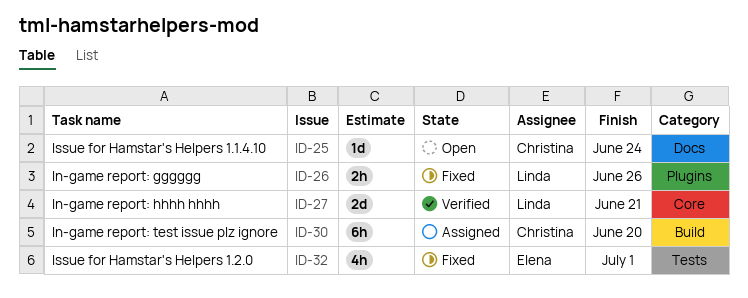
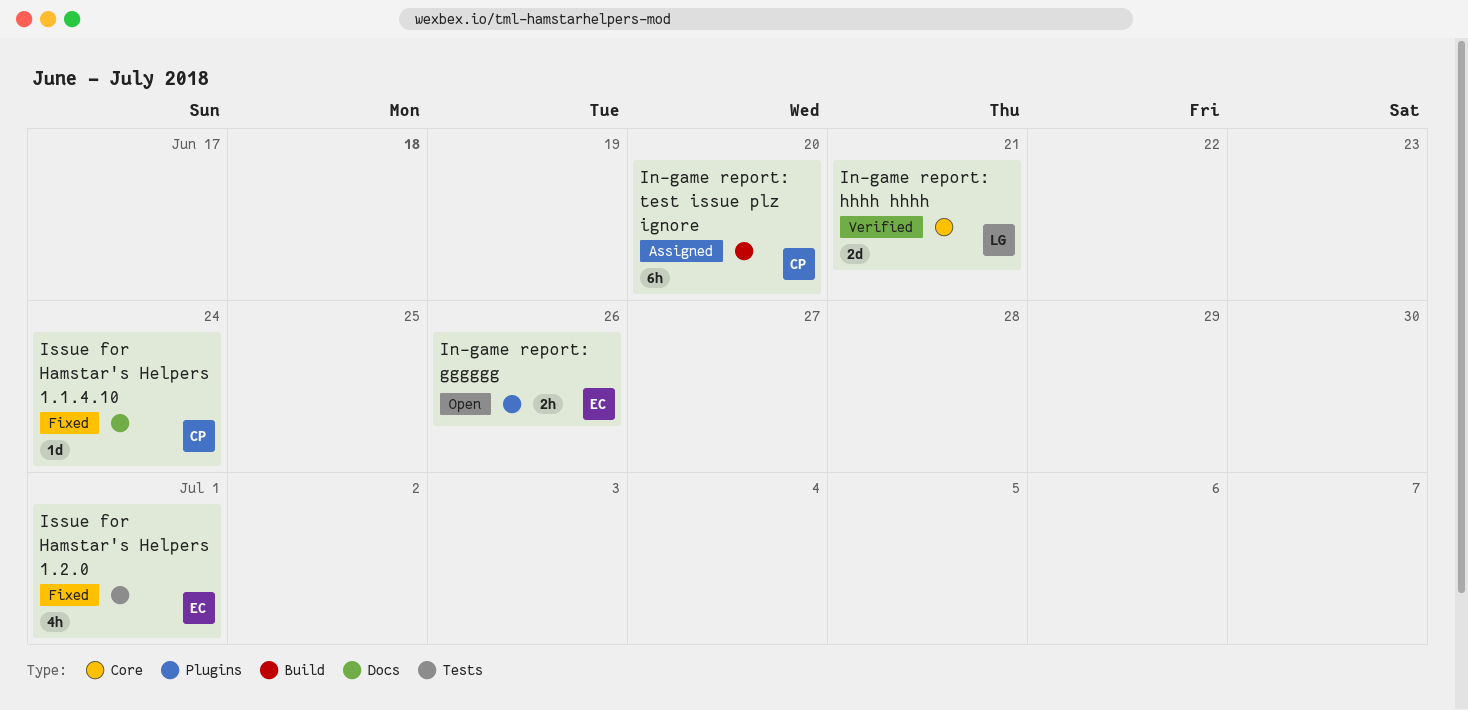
In-game report: gggggg, status: Fixed -> Open
In-game report: gggggg, owner: Linda -> Elena
Issue for Hamstar's Helpers 1.1.4.10, status: Open -> Fixed

